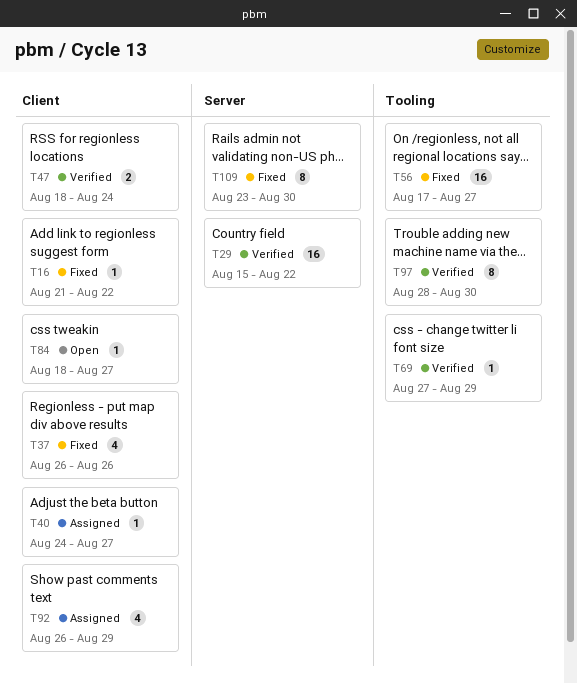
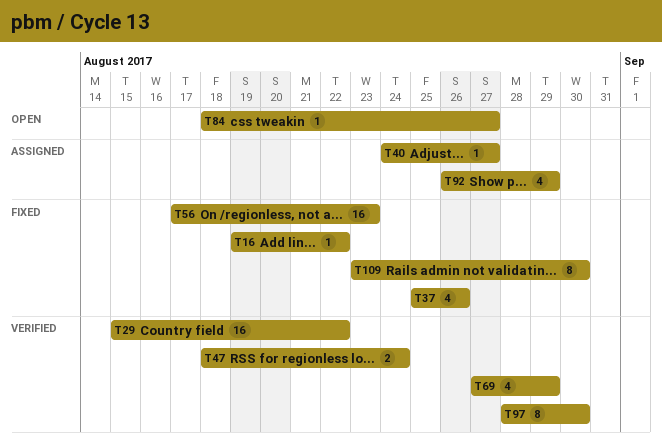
T16, start: Aug 21 -> Aug 19
T37, start: Aug 26 -> Aug 25
T56, due: Aug 27 -> Aug 23
T69, estimate: 1 -> 4

